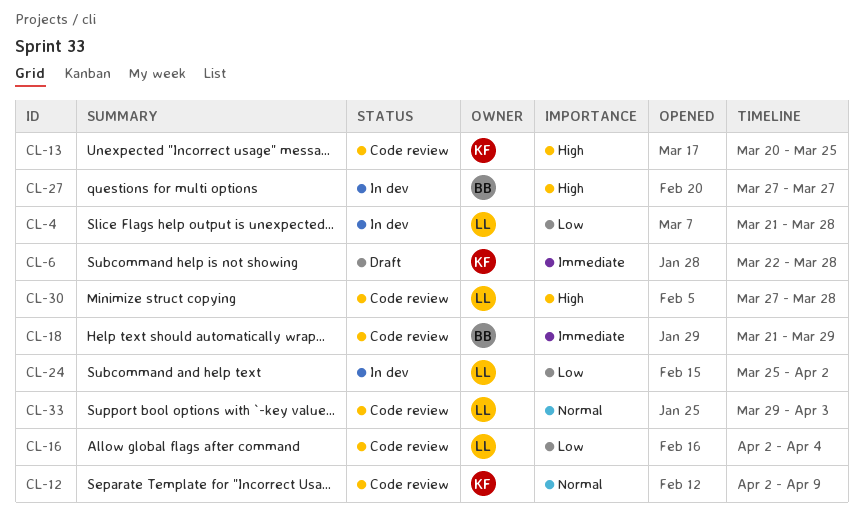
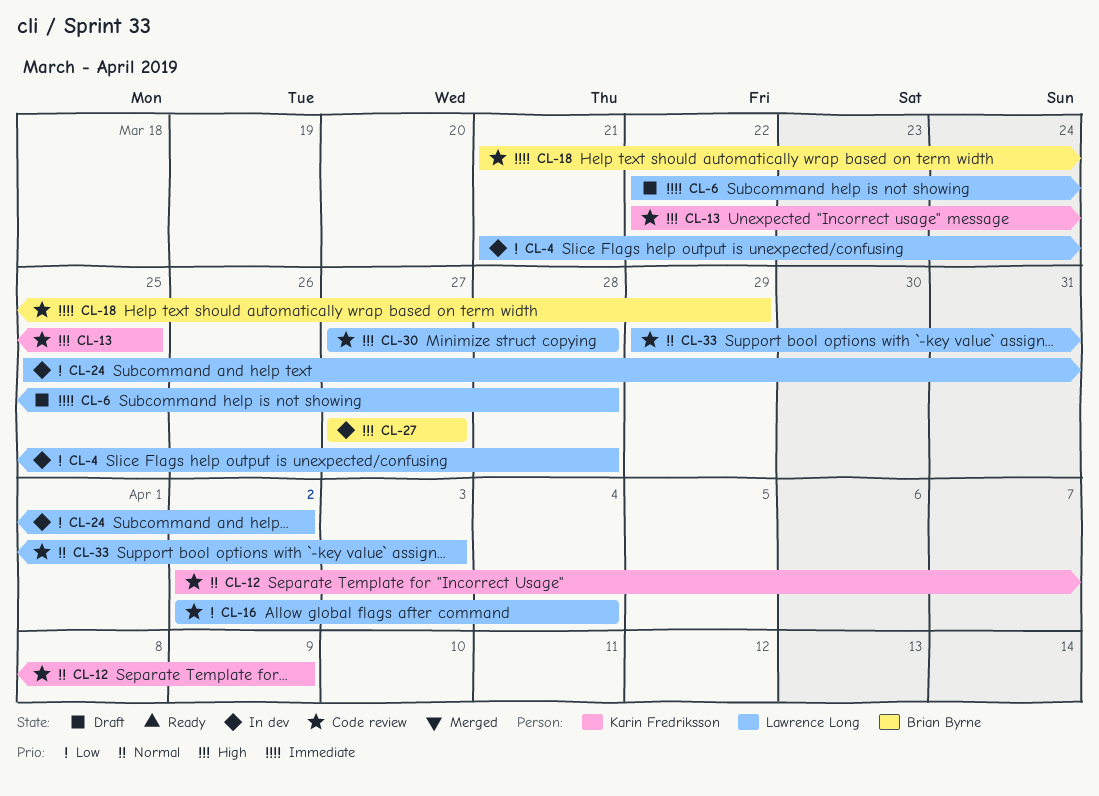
CL-6, owner: Karin Fredriksson -> Lawrence Long
CL-13, start: Mar 20 -> Mar 22

